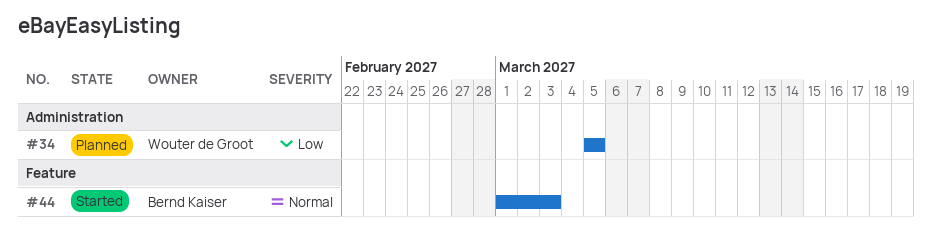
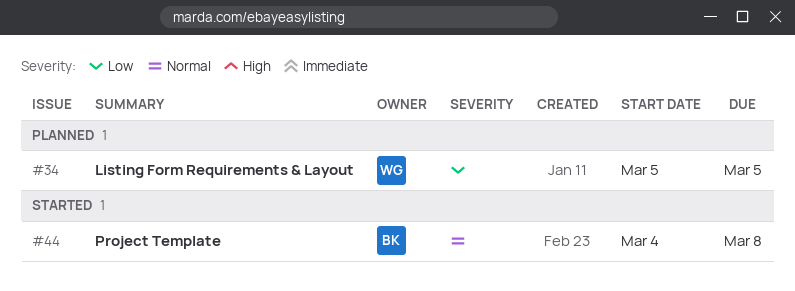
#44, start: Mar 1 -> Mar 4
#44, due: Mar 3 -> Mar 8

